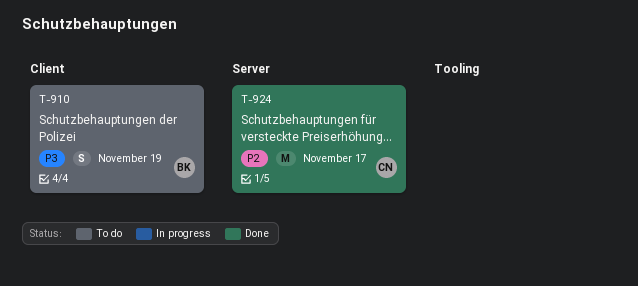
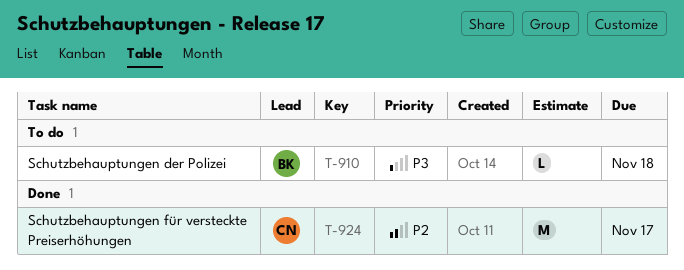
T-910, estimate: S -> L
T-910, due: Nov 19 -> Nov 18

